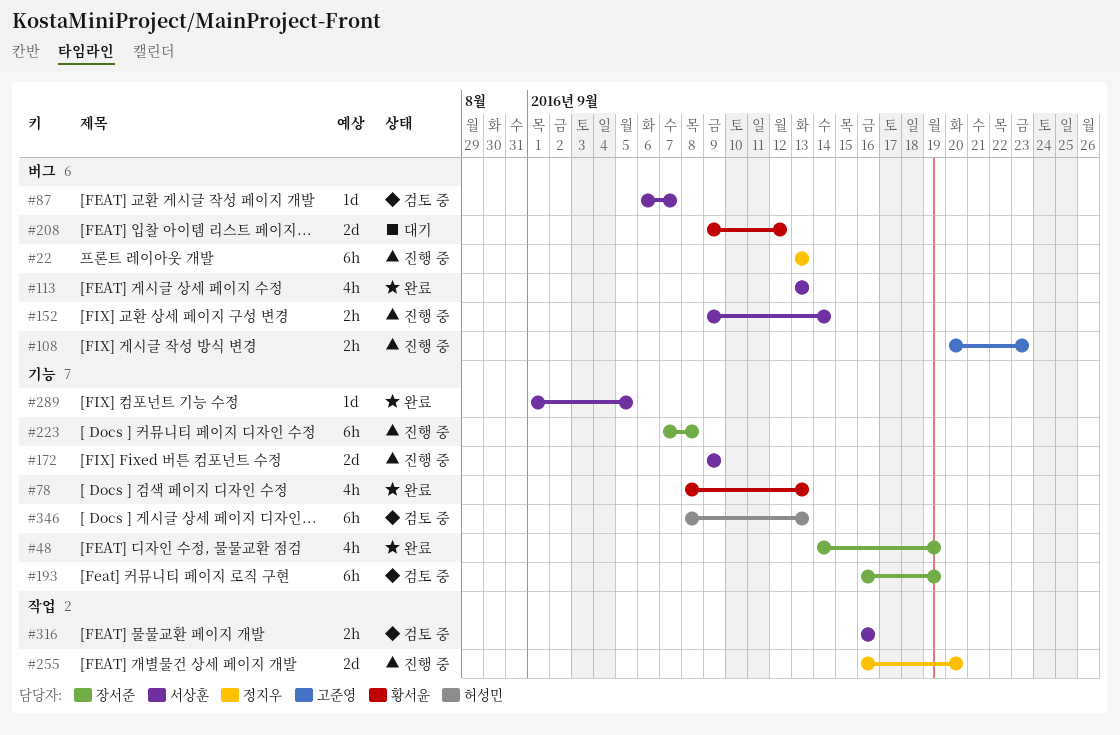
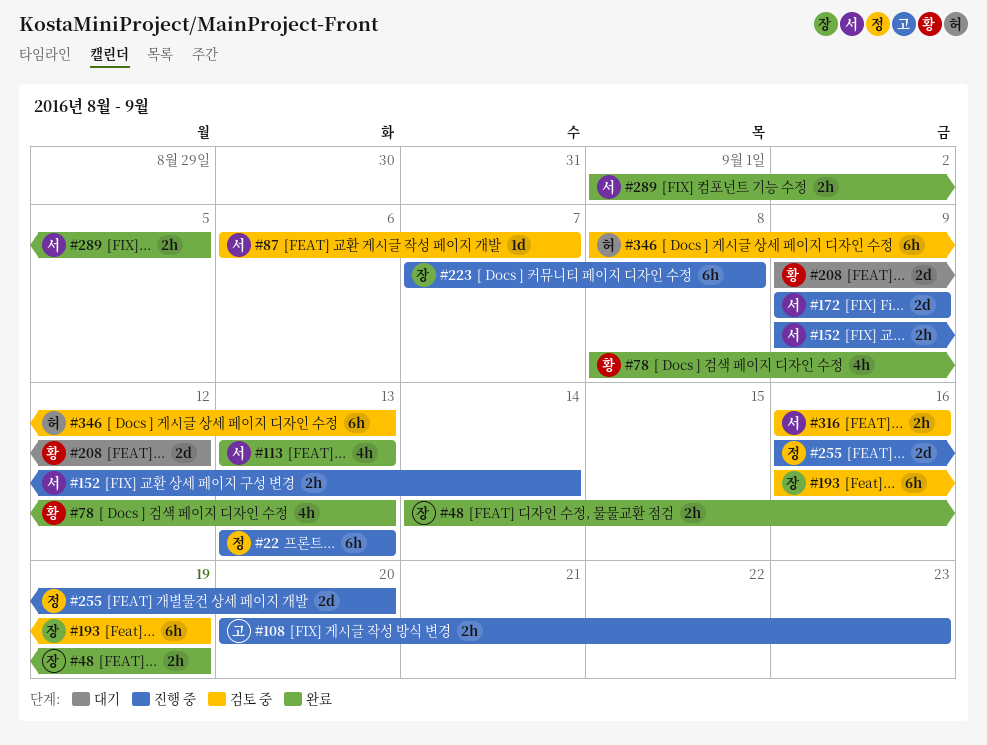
#48, estimate: 4h -> 2h
#289, estimate: 1d -> 2h

